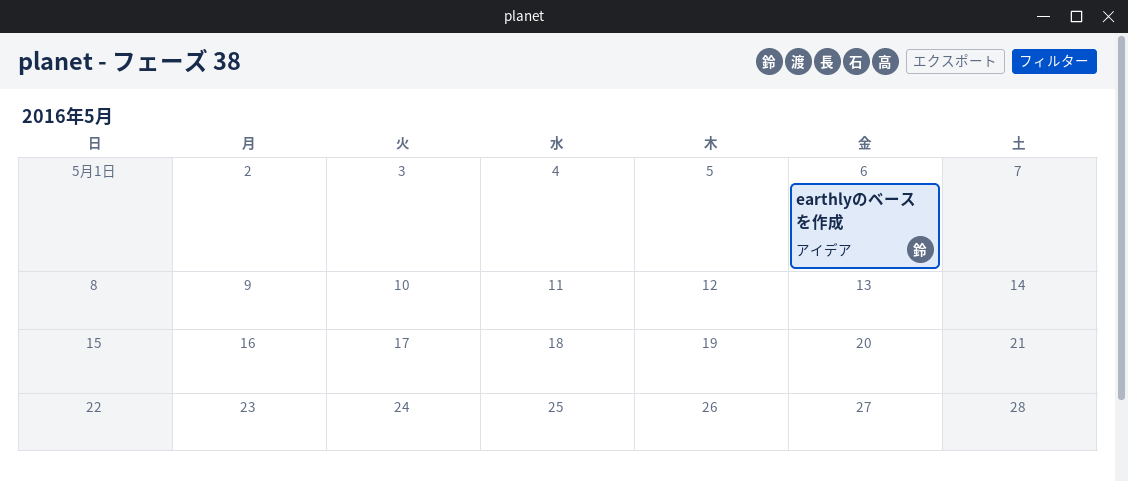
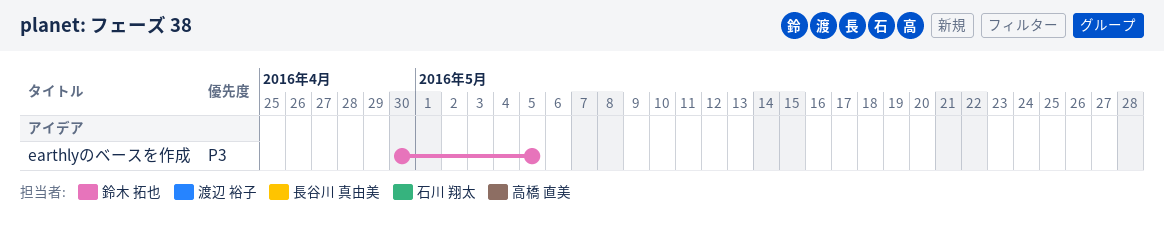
earthlyのベースを作成, due: May 6 -> May 5

